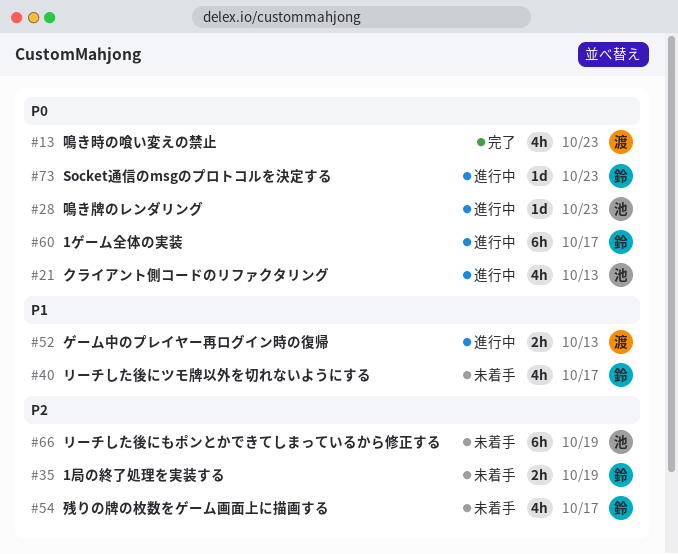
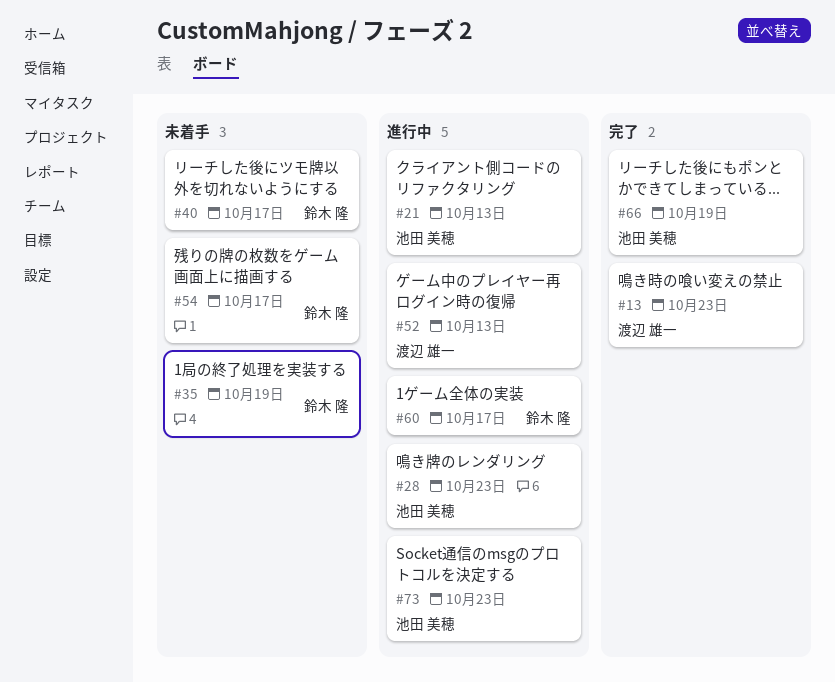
#66, status: 未着手 -> 完了
#73, owner: 鈴木 隆 -> 池田 美穂

